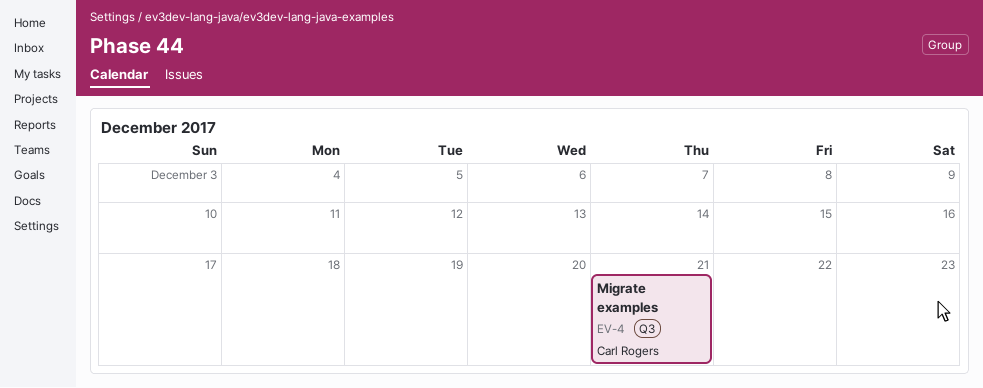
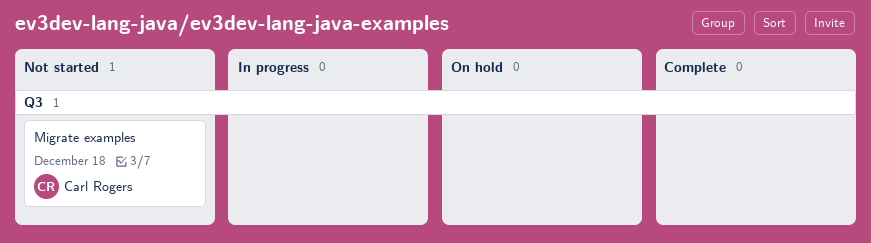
Migrate examples, due: Dec 21 -> Dec 18

